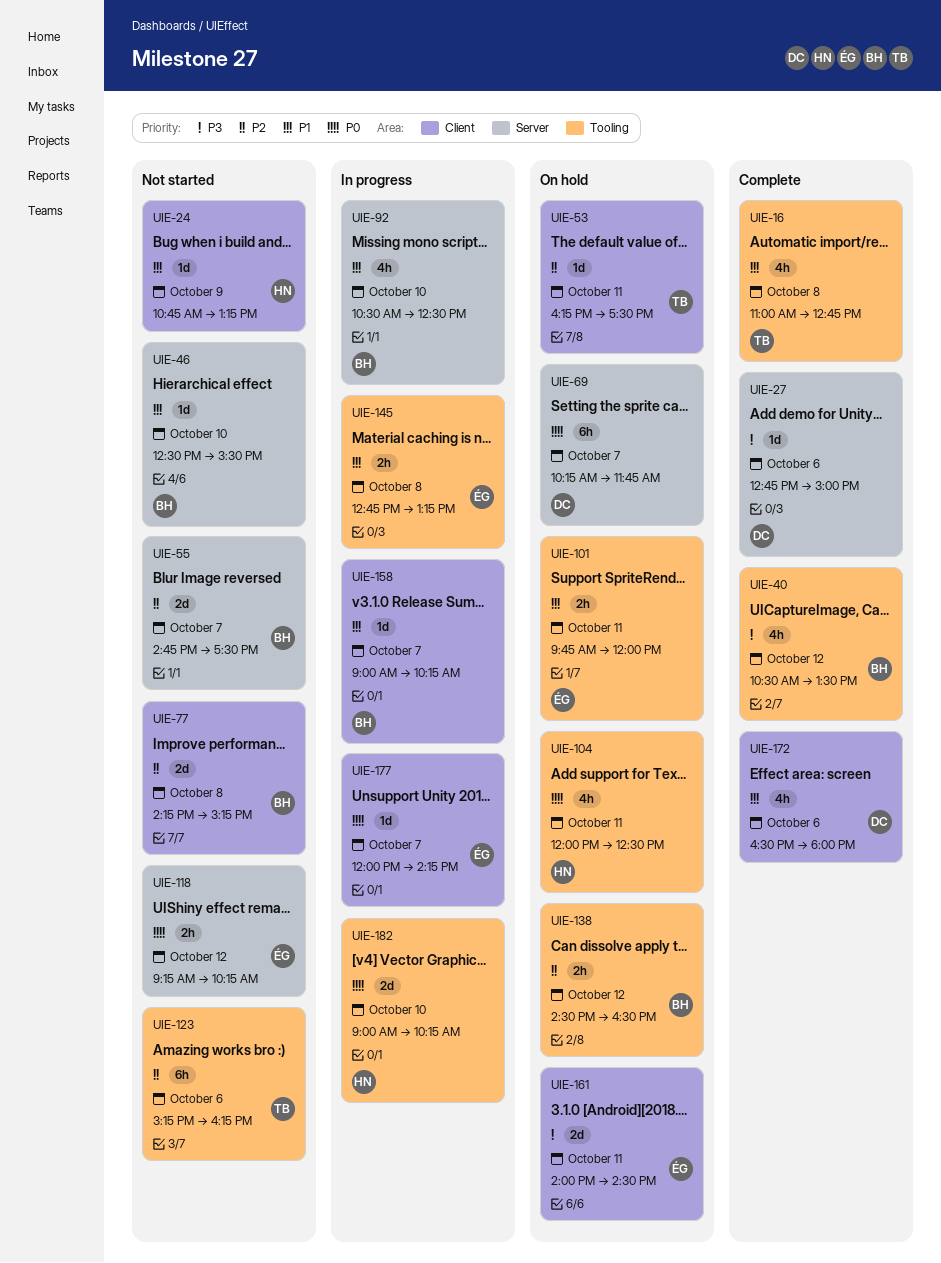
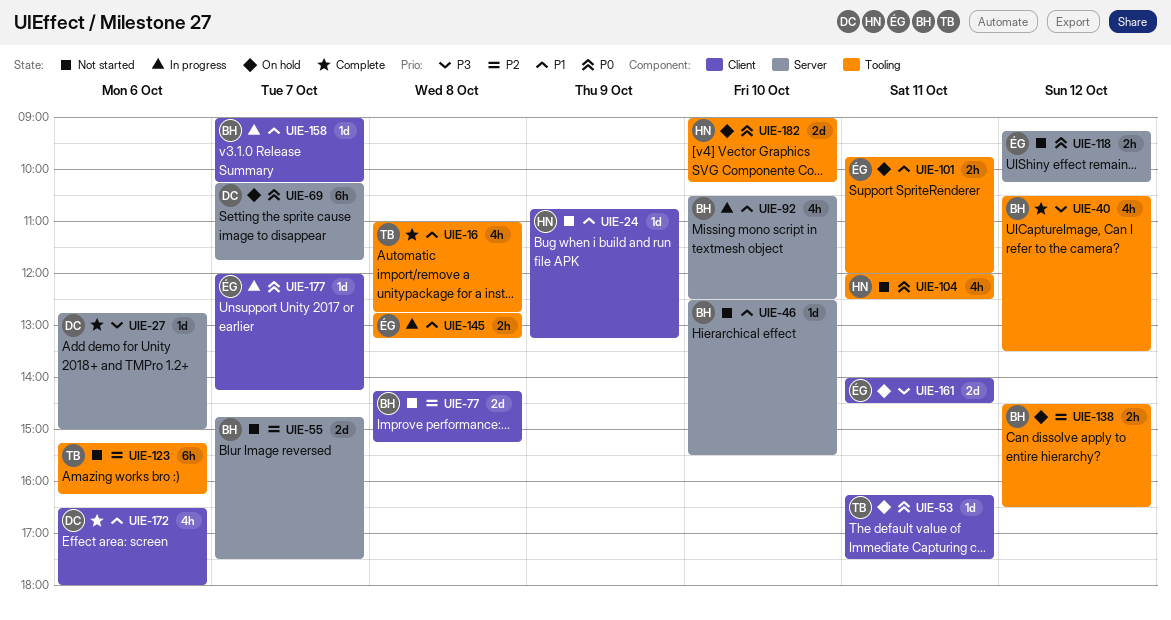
UIE-53, priority: P2 -> P0
UIE-104, status: On hold -> Not started
UIE-182, status: In progress -> On hold

